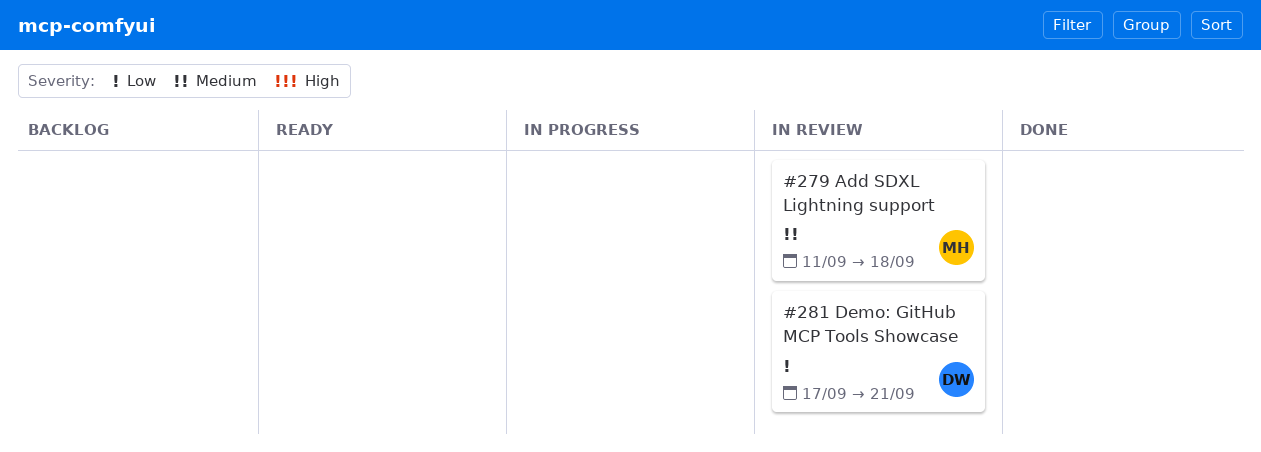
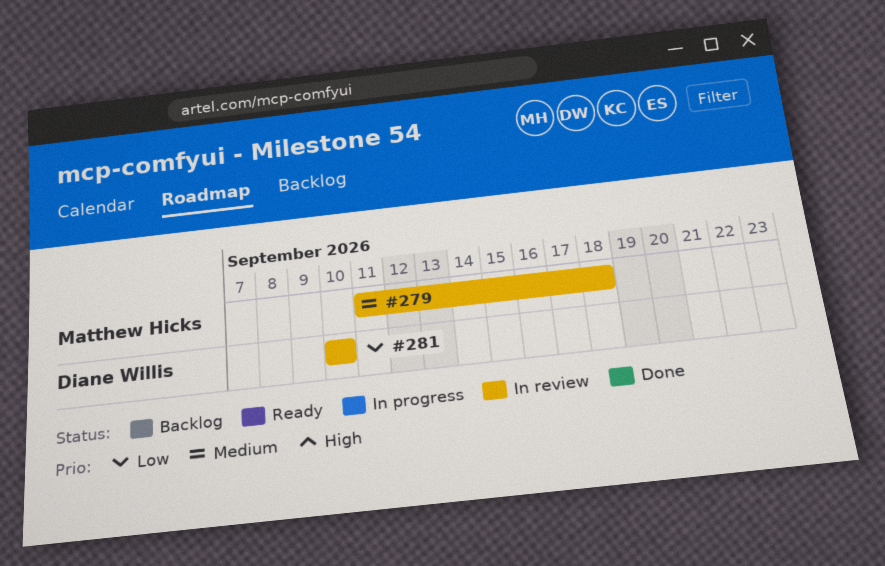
#281, start: Sep 17 -> Sep 10
#281, due: Sep 21 -> Sep 10

